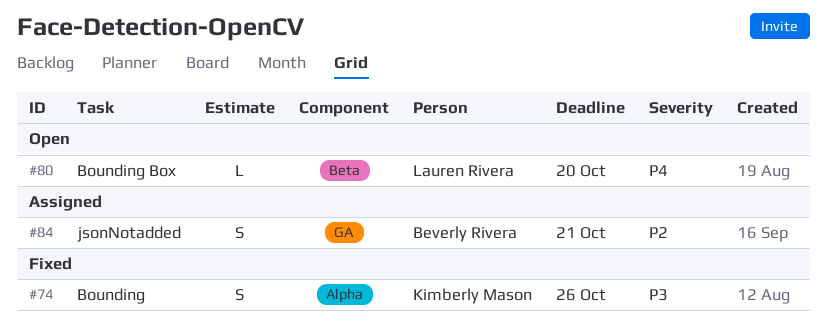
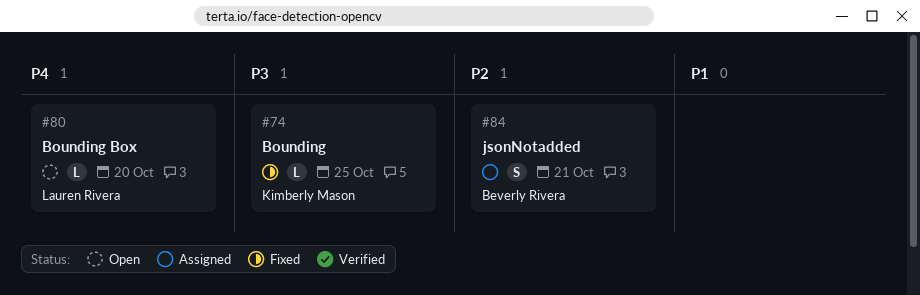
#74, estimate: S -> L
#74, due: Oct 26 -> Oct 25

